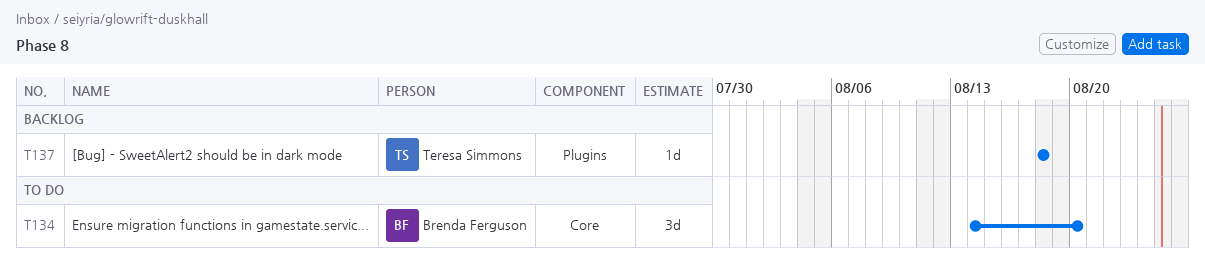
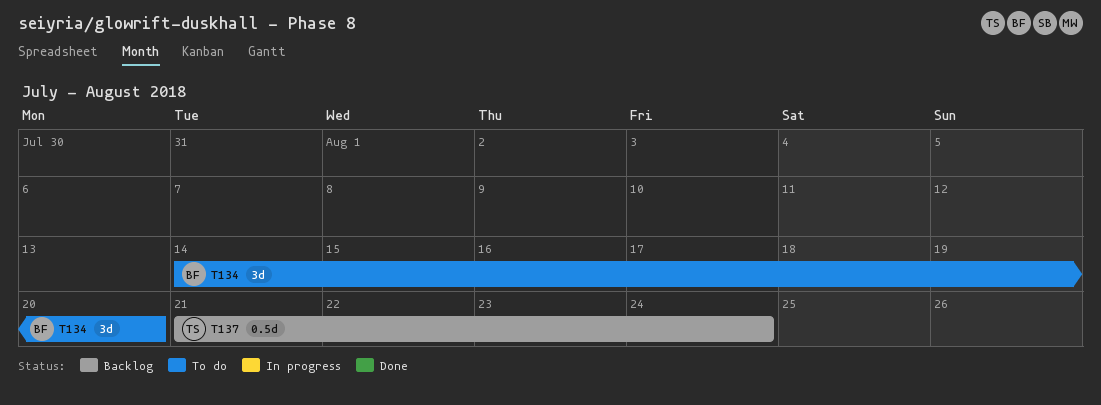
T137, estimate: 1d -> 0.5d
T137, start: Aug 18 -> Aug 21
T137, due: Aug 18 -> Aug 24

